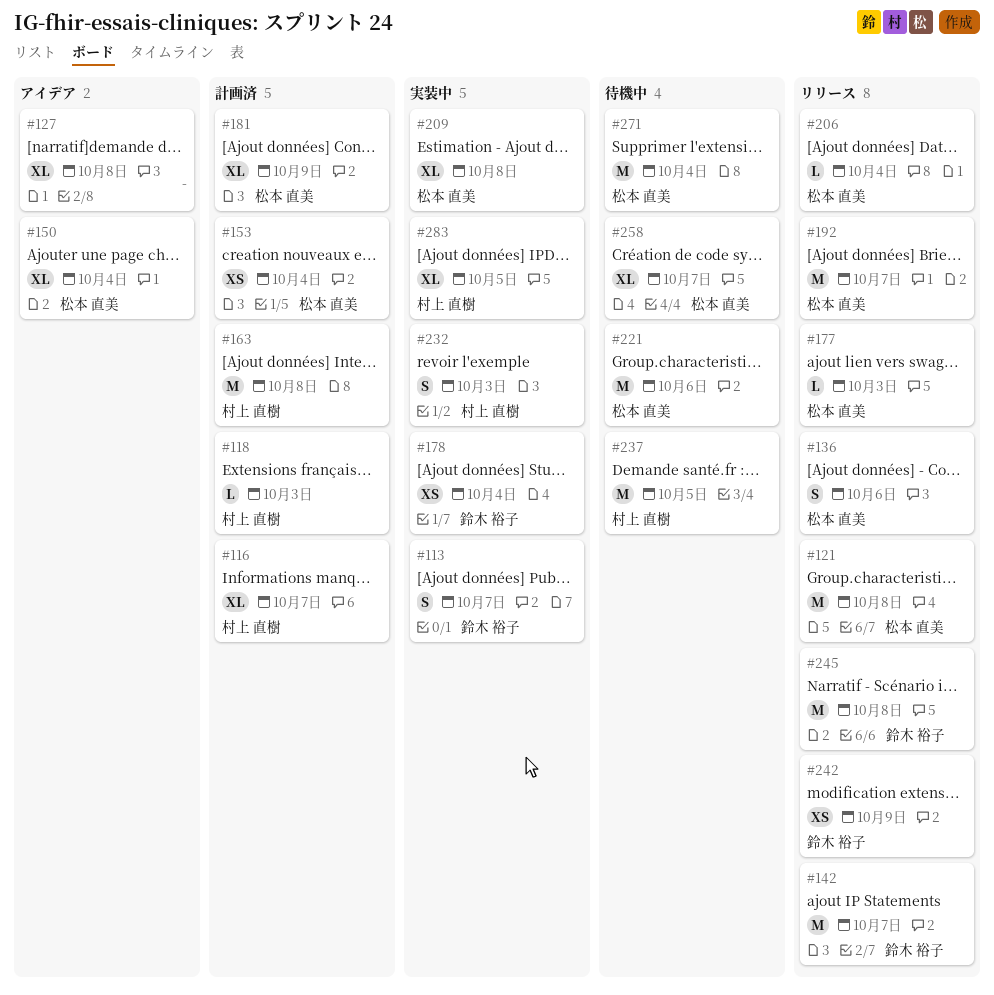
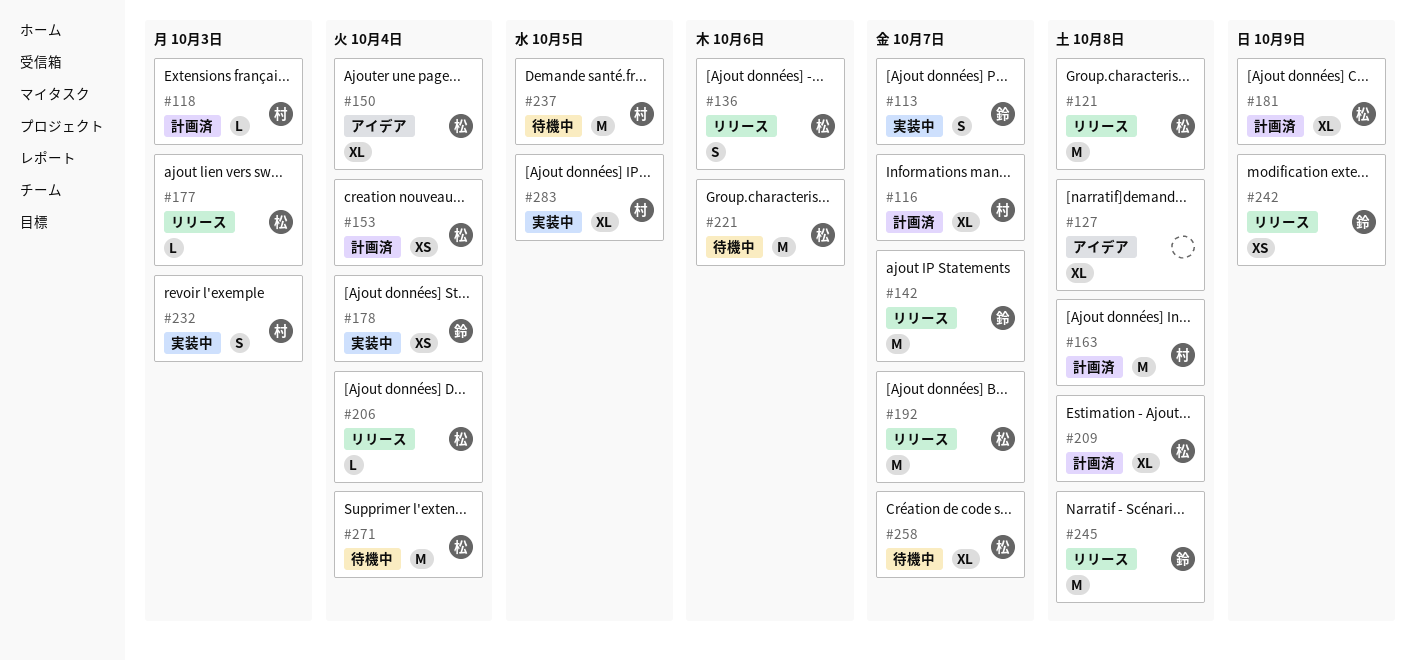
#209, status: 実装中 -> 計画済

